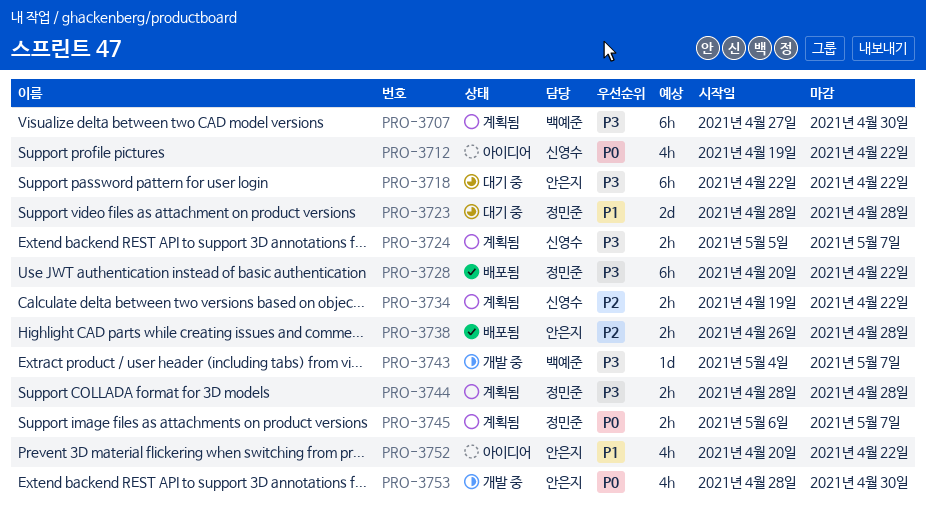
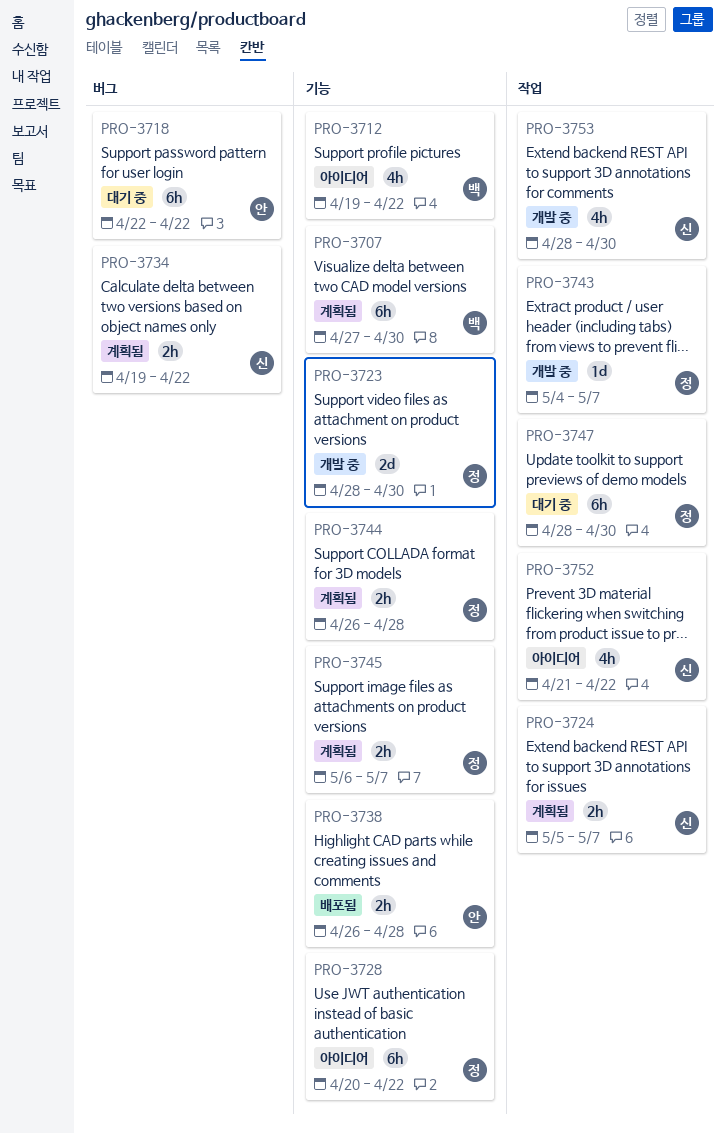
PRO-3712, owner: 신영수 -> 백예준
PRO-3723, status: 대기 중 -> 개발 중
PRO-3723, due: Apr 28 -> Apr 30
PRO-3728, status: 배포됨 -> 아이디어
PRO-3743, owner: 백예준 -> 정민준
PRO-3744, start: Apr 28 -> Apr 26
PRO-3747: none -> present
PRO-3752, owner: 안은지 -> 신영수
PRO-3752, start: Apr 20 -> Apr 21
PRO-3753, owner: 안은지 -> 신영수

